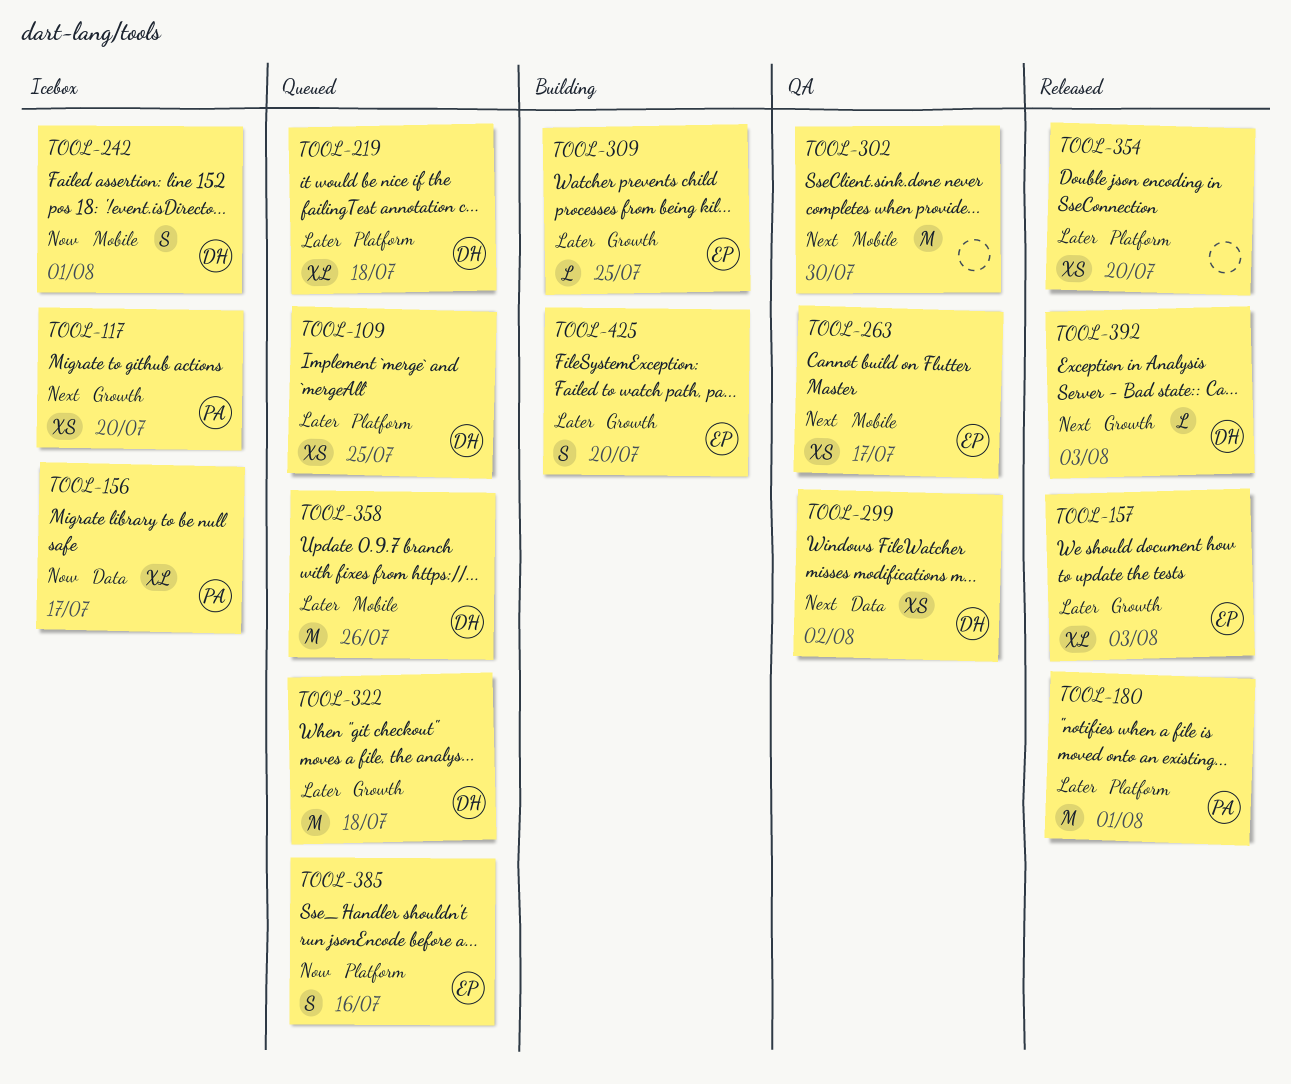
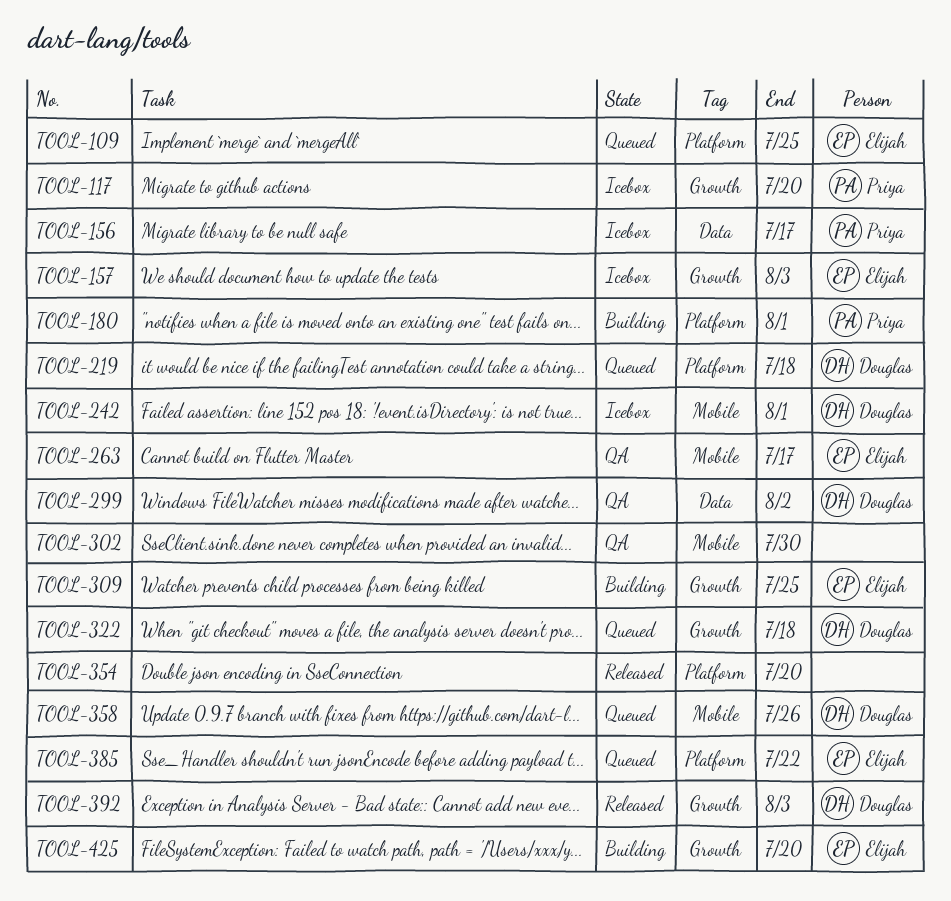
TOOL-109, owner: Douglas -> Elijah
TOOL-157, status: Released -> Icebox
TOOL-180, status: Released -> Building
TOOL-385, due: Jul 16 -> Jul 22

